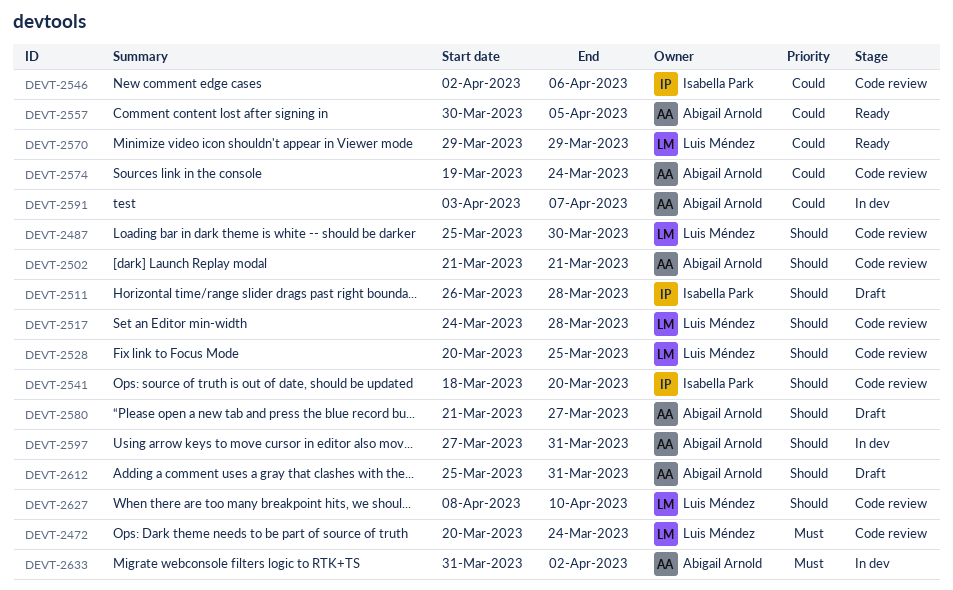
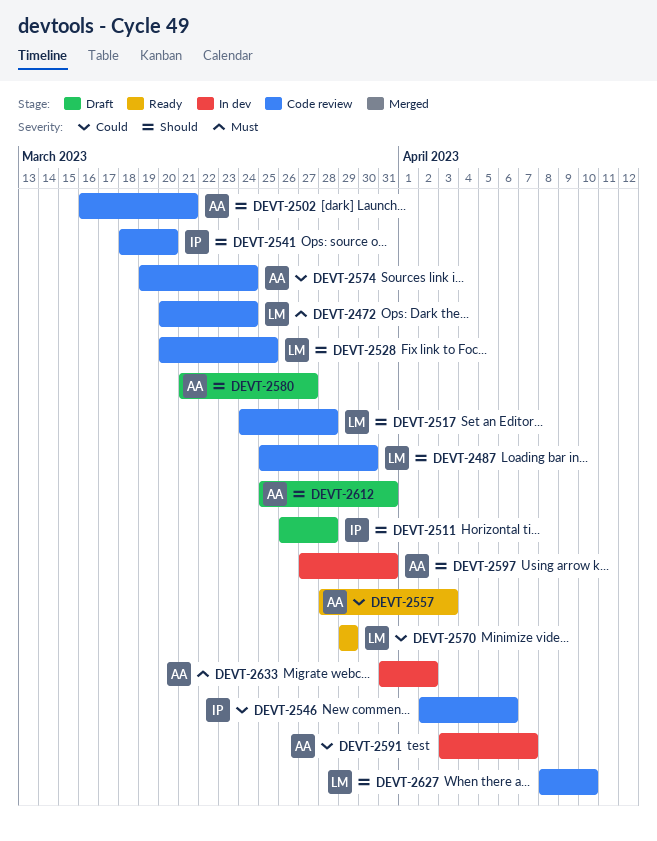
DEVT-2502, start: Mar 21 -> Mar 16
DEVT-2557, start: Mar 30 -> Mar 28
DEVT-2557, due: Apr 5 -> Apr 3

